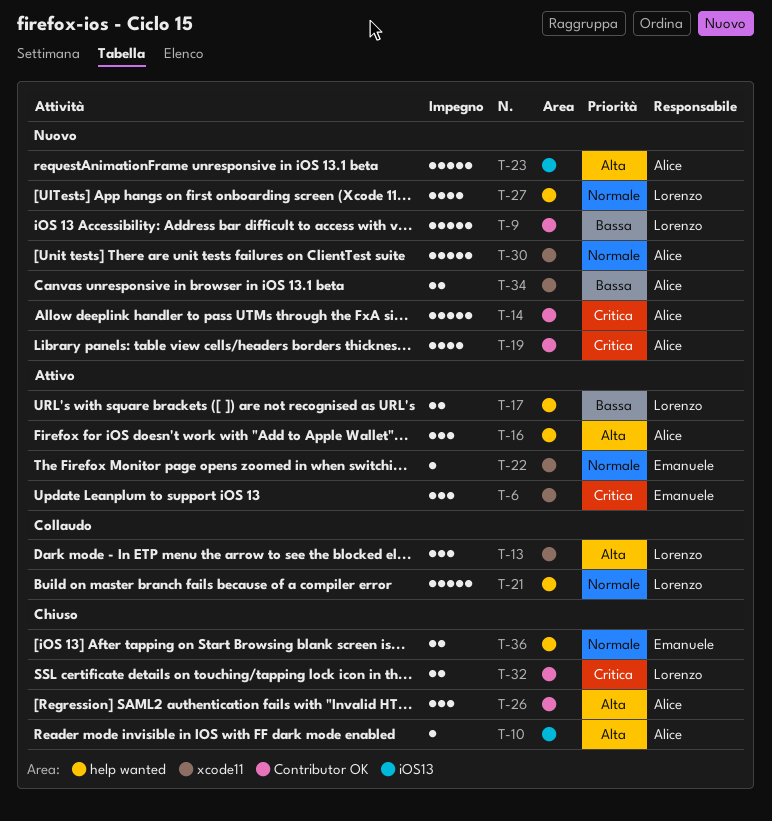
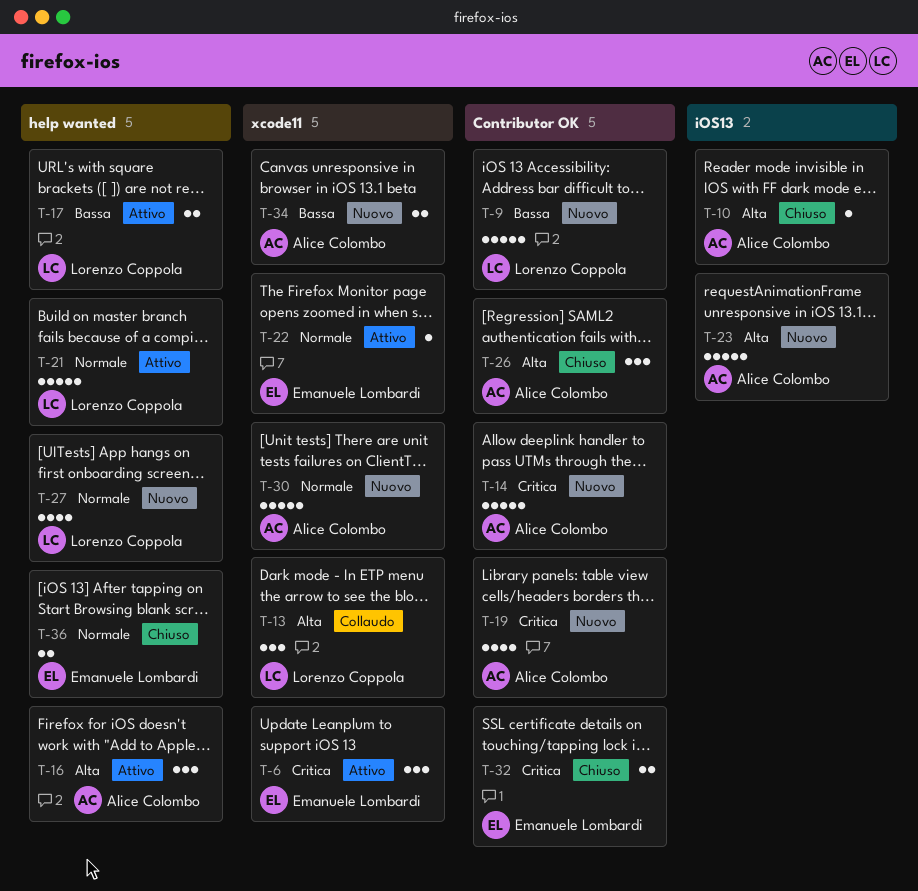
T-21, status: Collaudo -> Attivo
T-32, owner: Lorenzo Coppola -> Emanuele Lombardi

